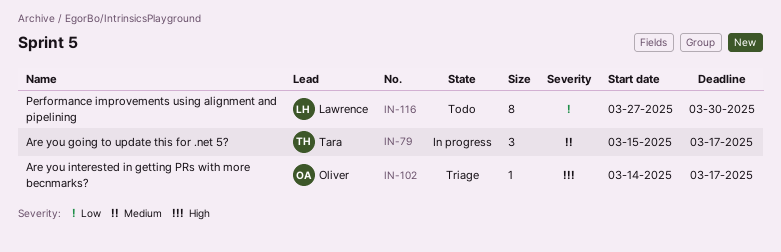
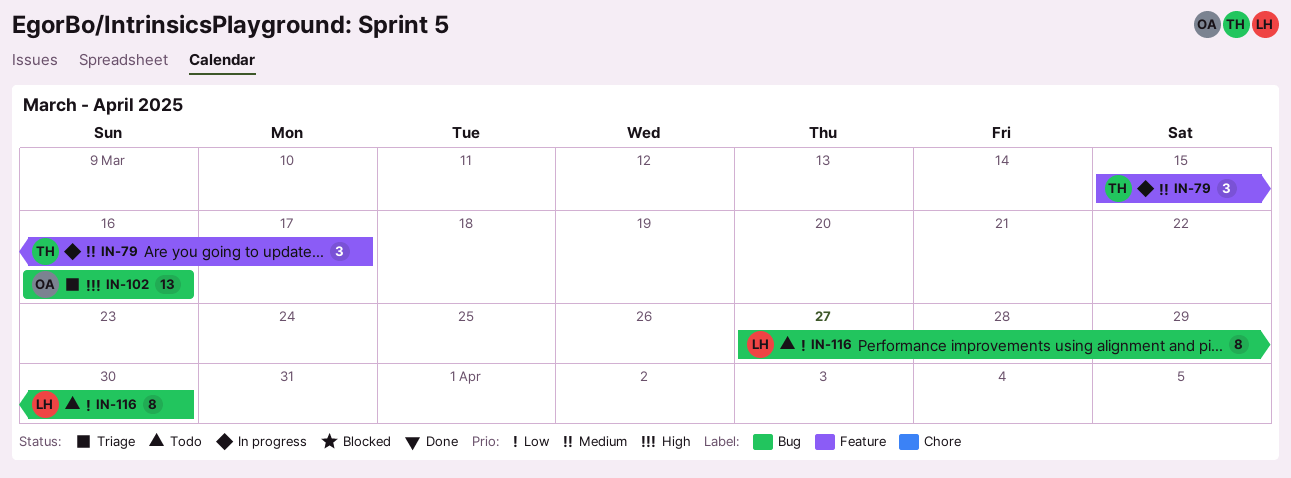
IN-102, estimate: 1 -> 13
IN-102, start: Mar 14 -> Mar 16
IN-102, due: Mar 17 -> Mar 16

